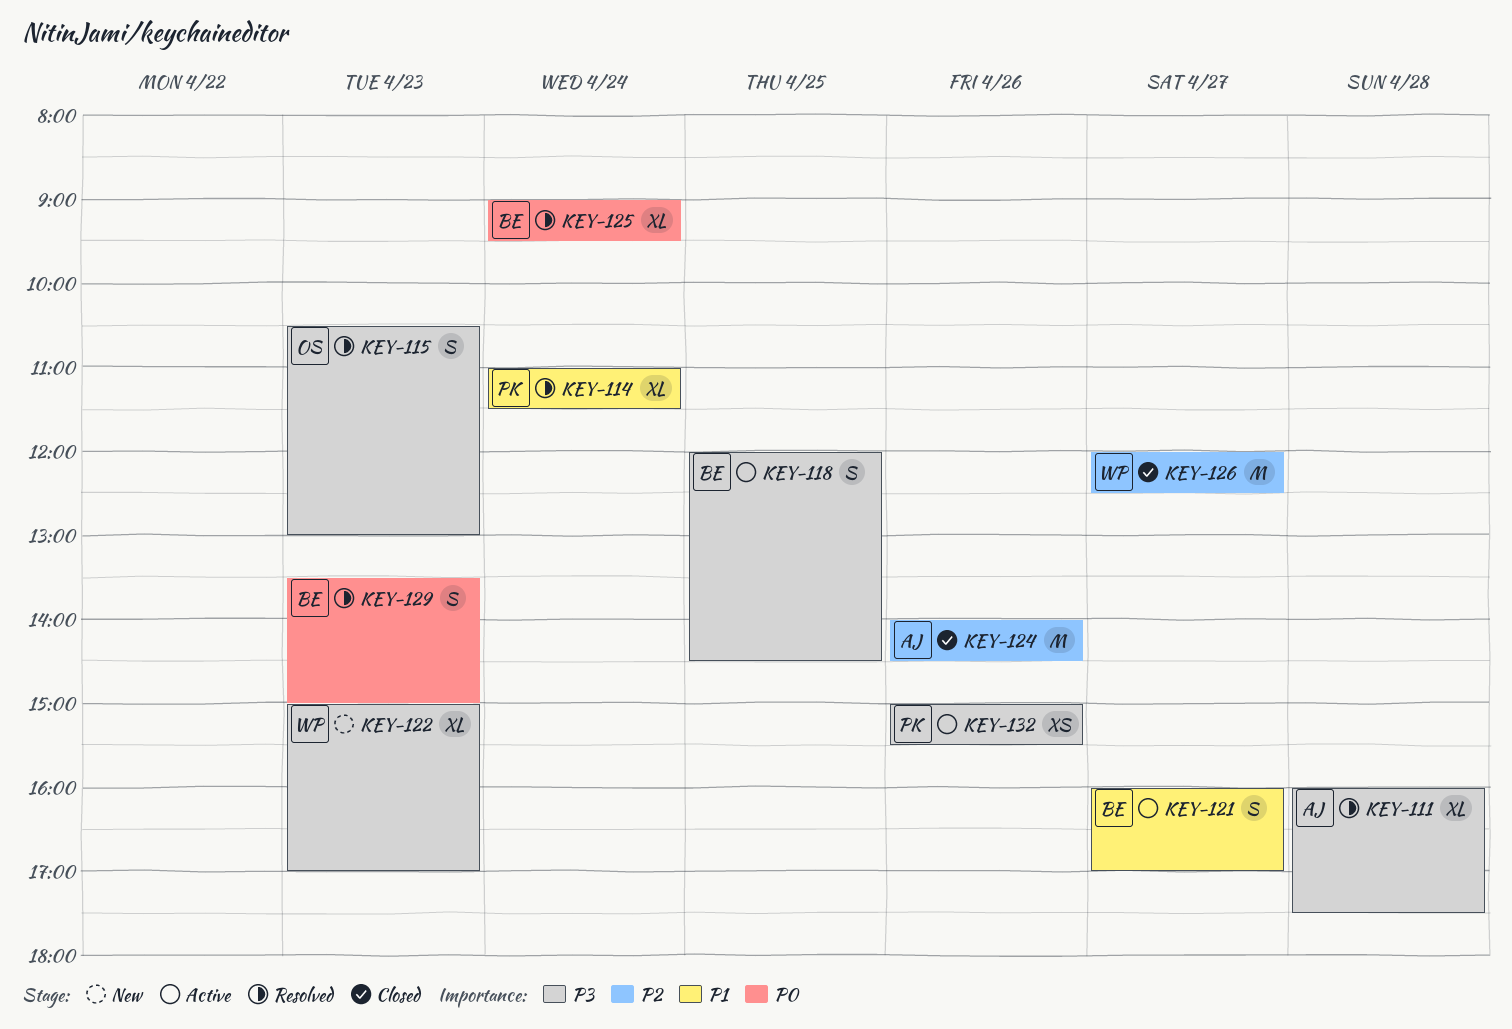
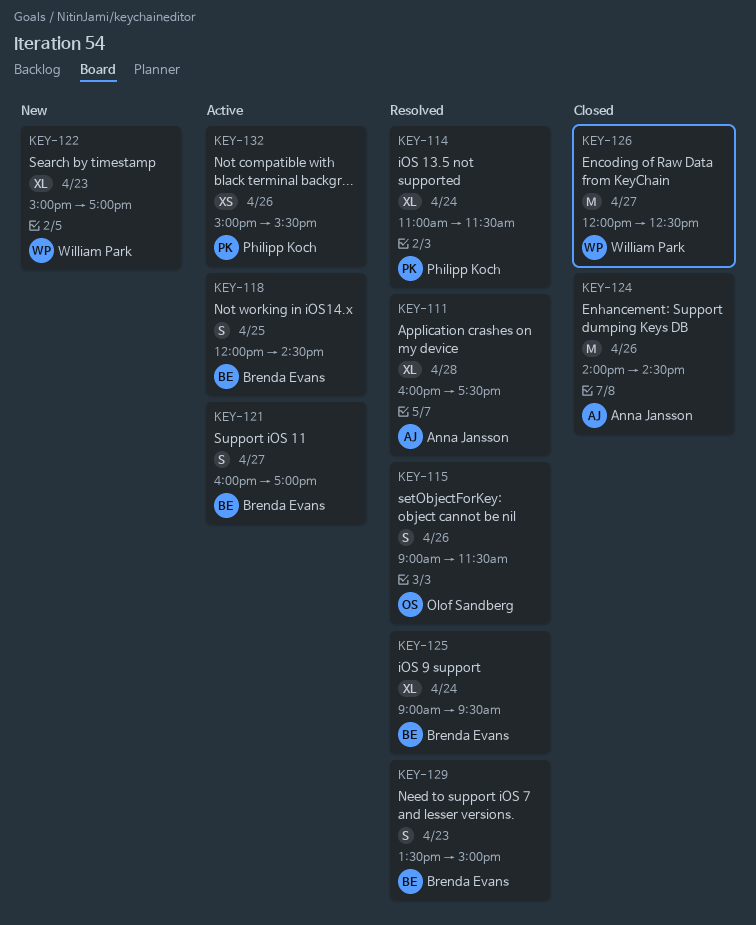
KEY-115, day: Apr 23 -> Apr 26
KEY-115, begins: 10:30 -> 09:00
KEY-115, ends: 13:00 -> 11:30

